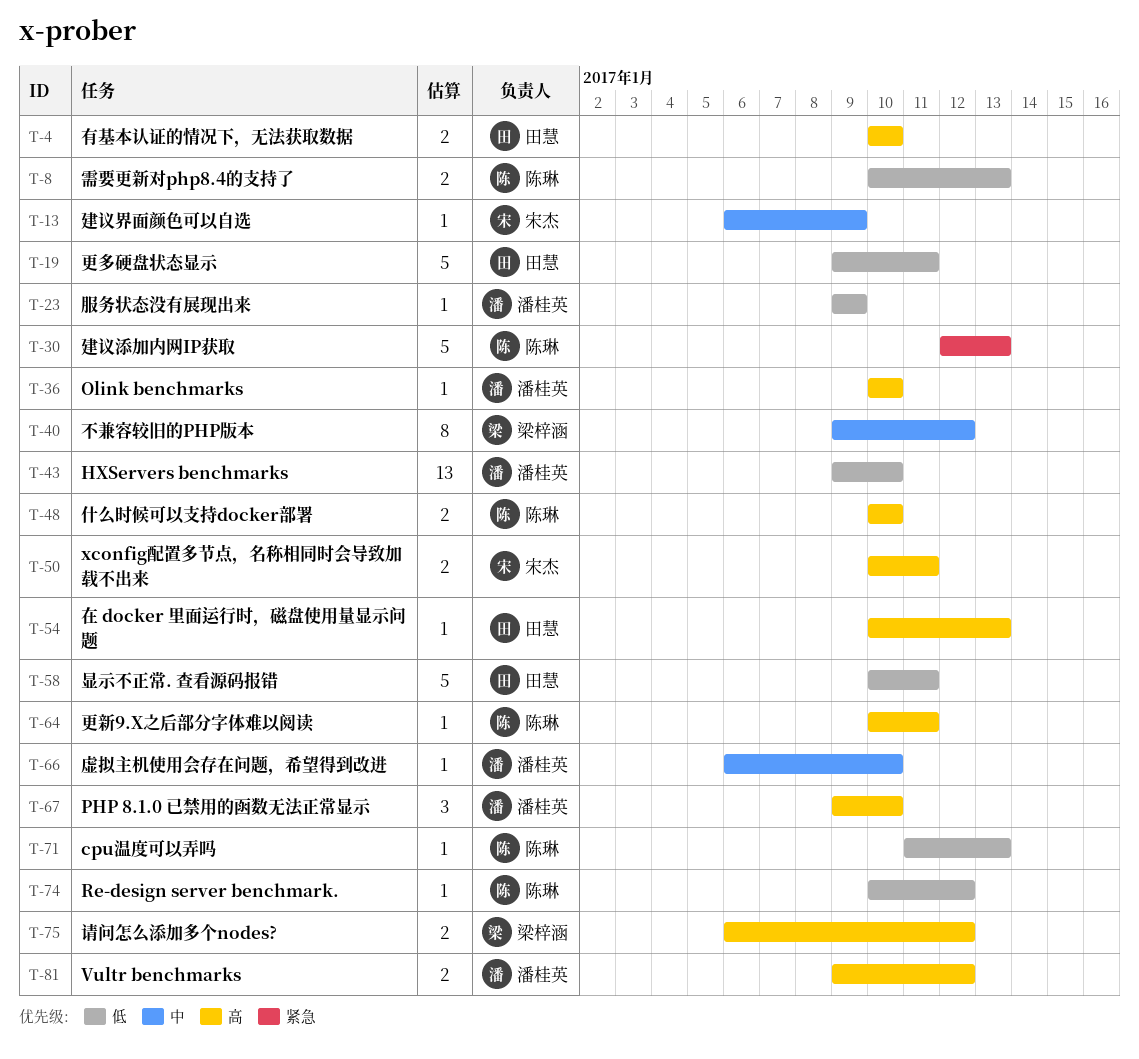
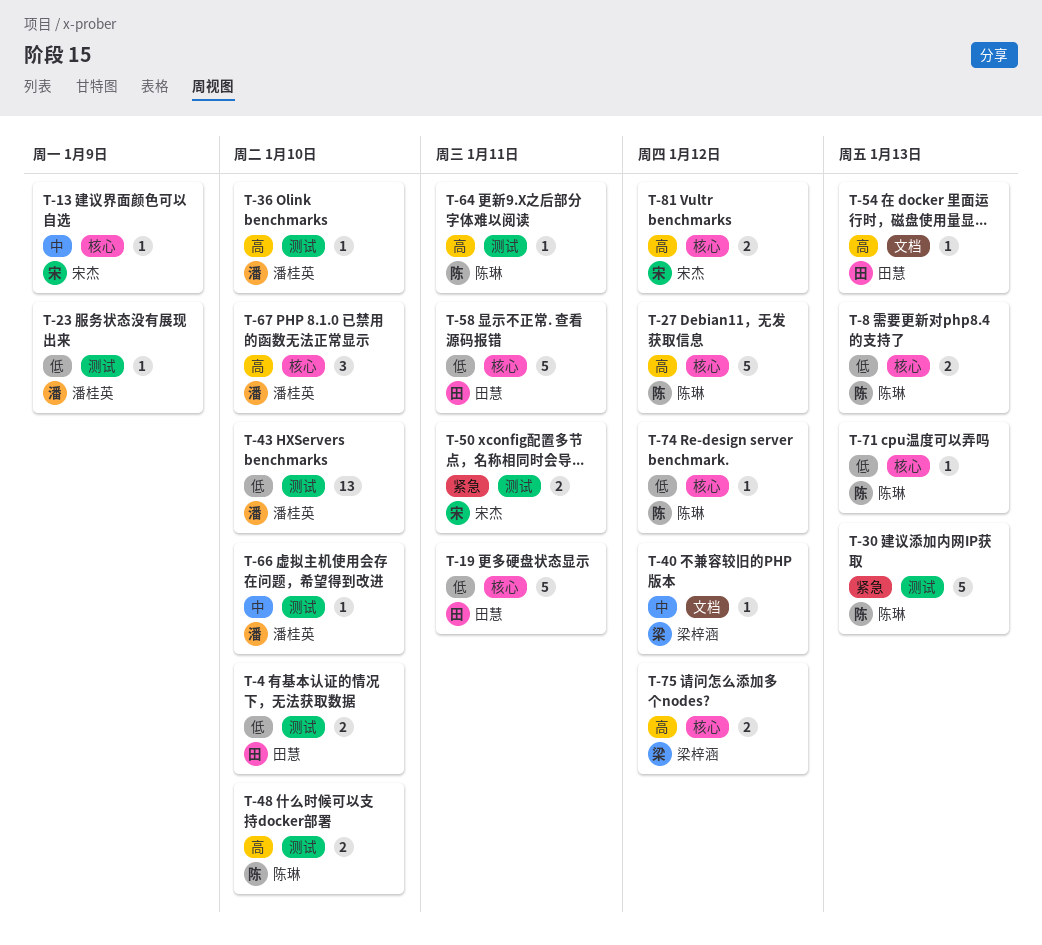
T-4, priority: 高 -> 低
T-27: none -> present
T-40, estimate: 8 -> 1
T-50, priority: 高 -> 紧急
T-81, owner: 潘桂英 -> 宋杰

